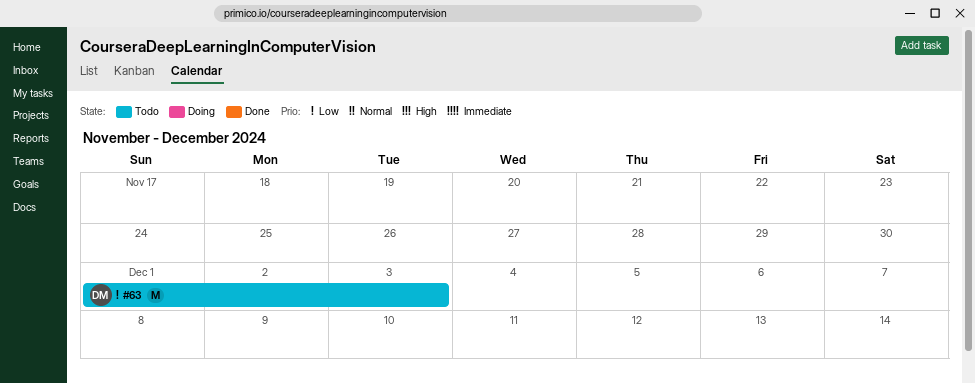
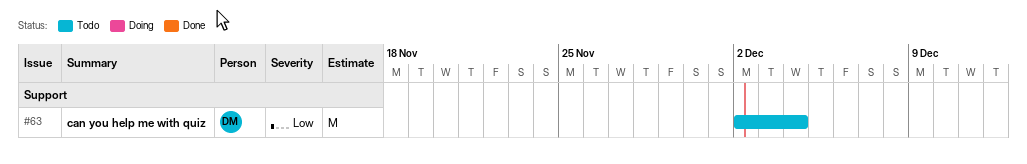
#63, start: Dec 1 -> Dec 2
#63, due: Dec 3 -> Dec 4

